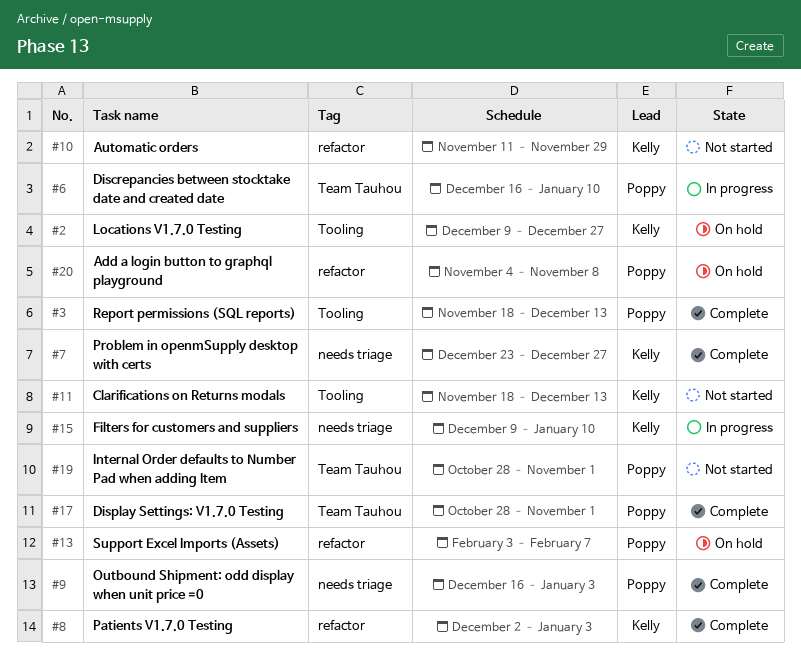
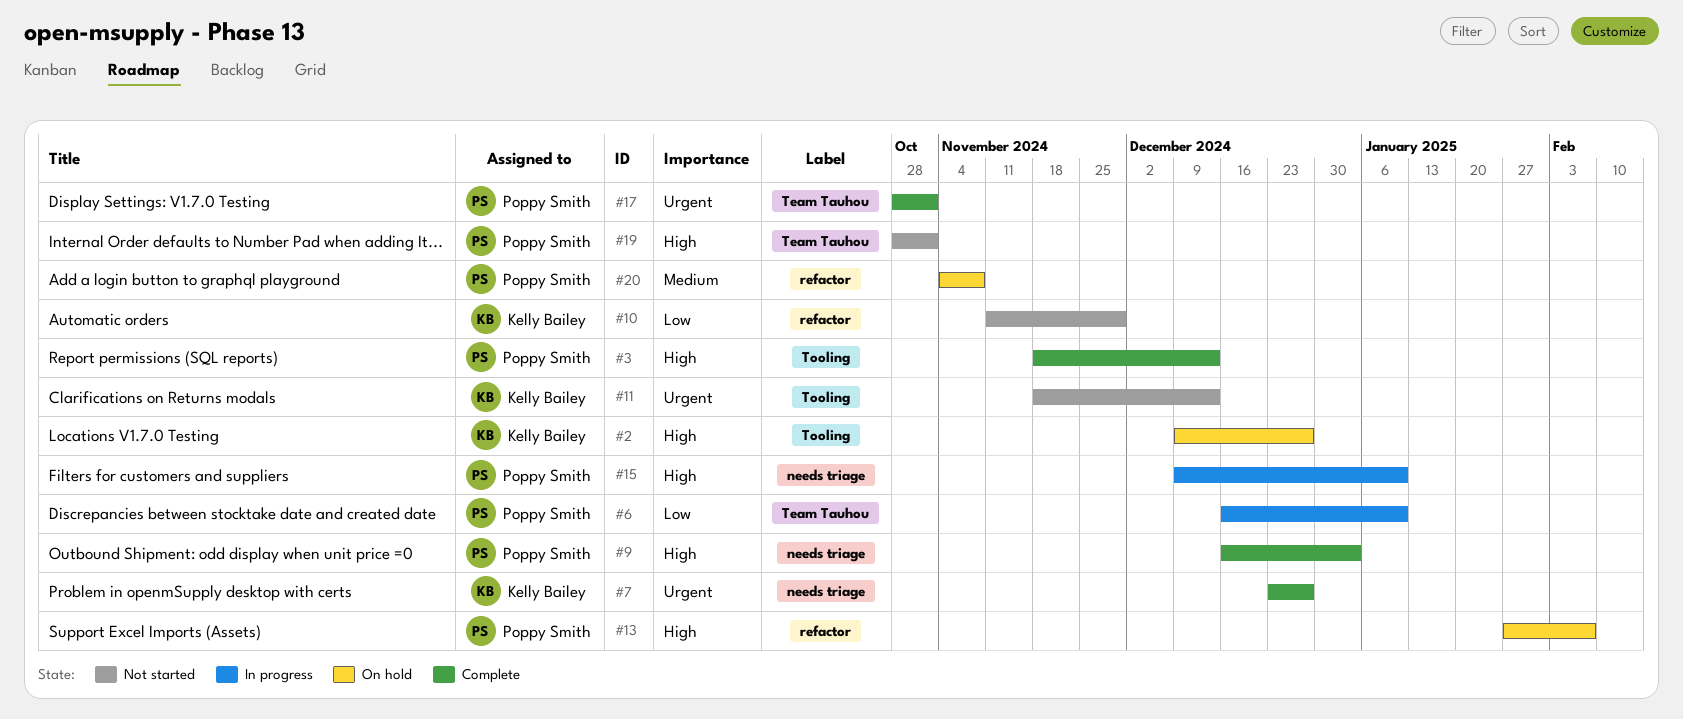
#8: present -> none
#13, start: Feb 3 -> Jan 27
#15, owner: Kelly Bailey -> Poppy Smith

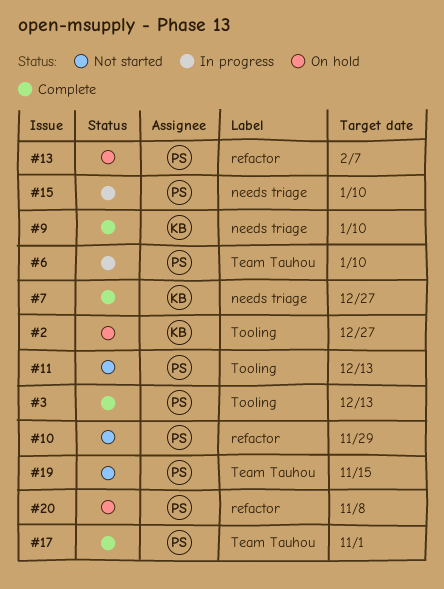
#9, owner: Poppy Smith -> Kelly Bailey
#9, due: Jan 3 -> Jan 10
#10, owner: Kelly Bailey -> Poppy Smith
#11, owner: Kelly Bailey -> Poppy Smith
#19, due: Nov 1 -> Nov 15

